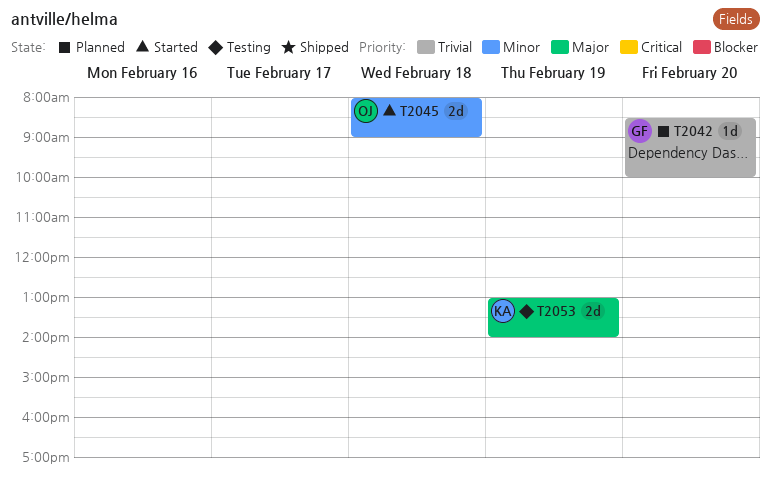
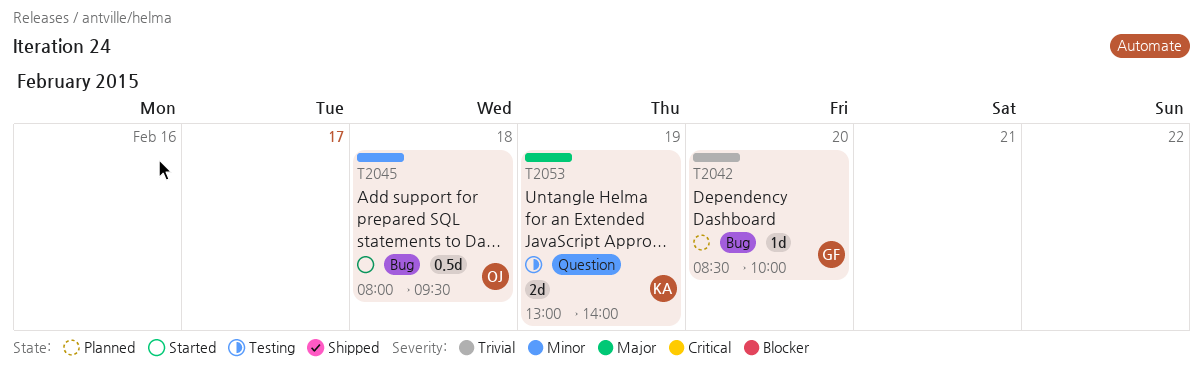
T2045, estimate: 2d -> 0.5d
T2045, ends: 09:00 -> 09:30

